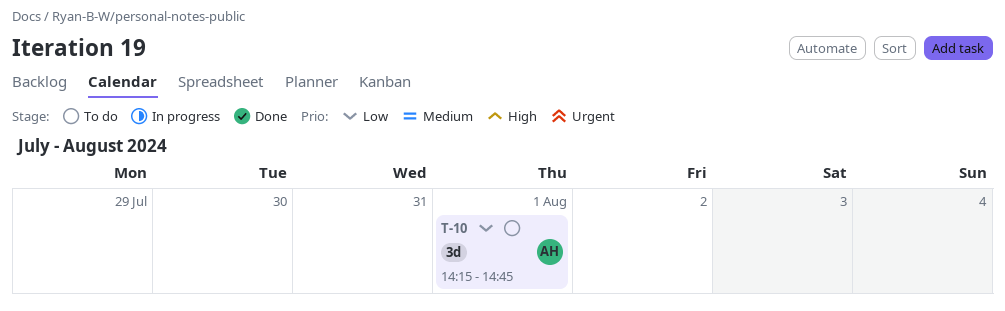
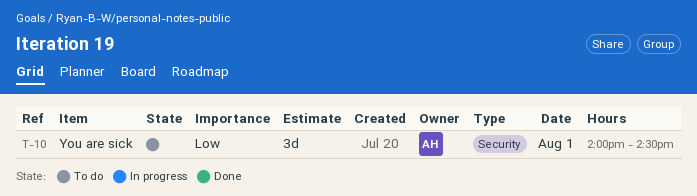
T-10, begins: 14:15 -> 14:00
T-10, ends: 14:45 -> 14:30

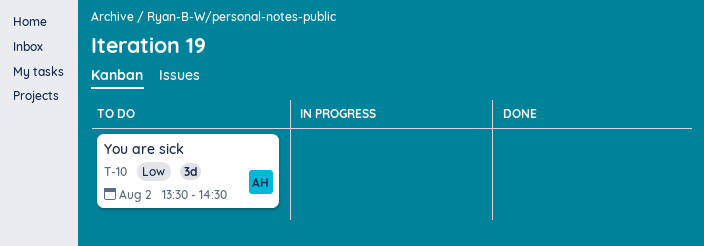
T-10, day: Aug 1 -> Aug 2
T-10, begins: 14:00 -> 13:30

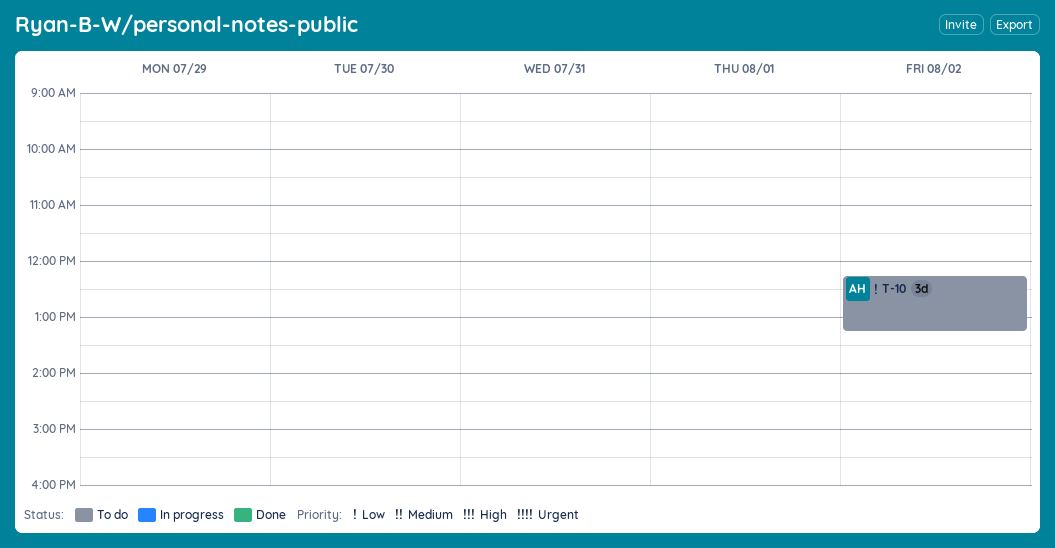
T-10, begins: 13:30 -> 12:15
T-10, ends: 14:30 -> 13:15

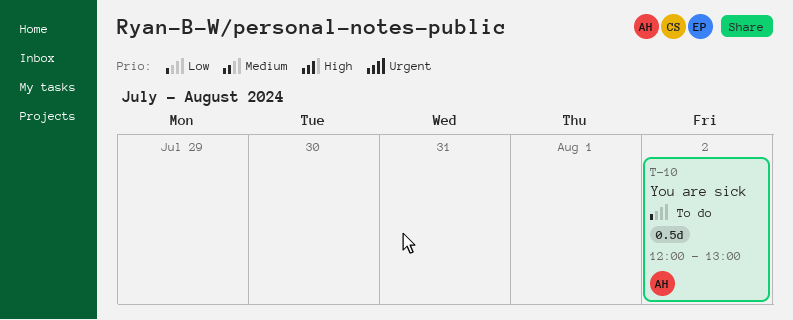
T-10, estimate: 3d -> 0.5d
T-10, begins: 12:15 -> 12:00
T-10, ends: 13:15 -> 13:00

